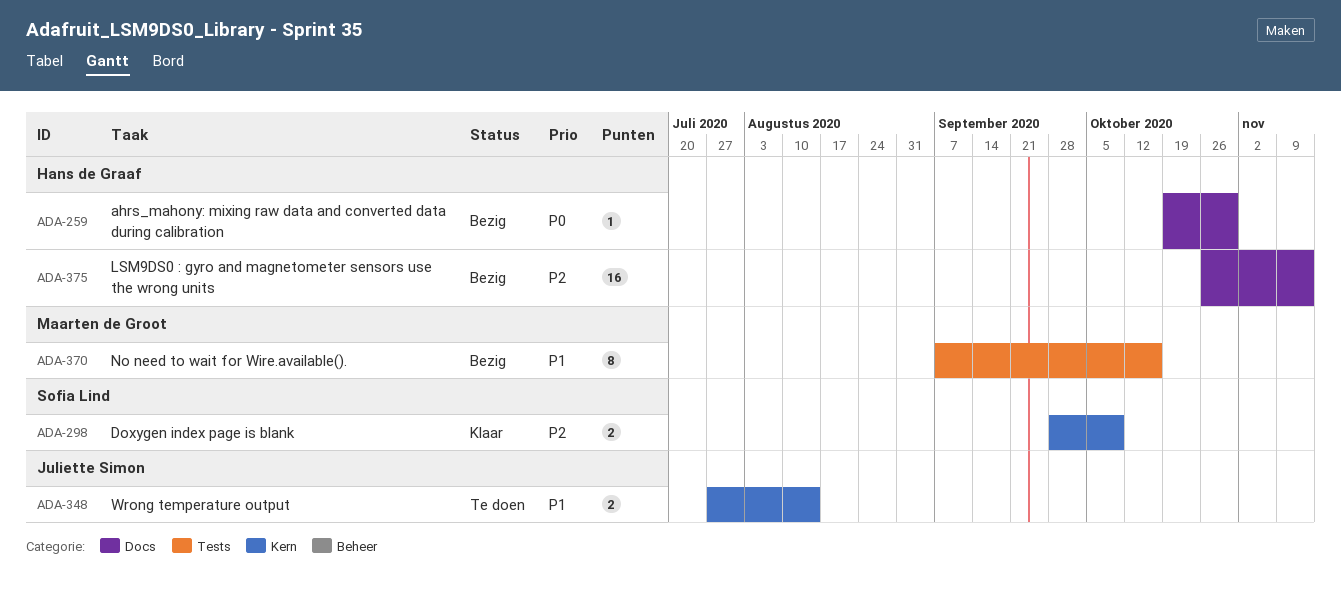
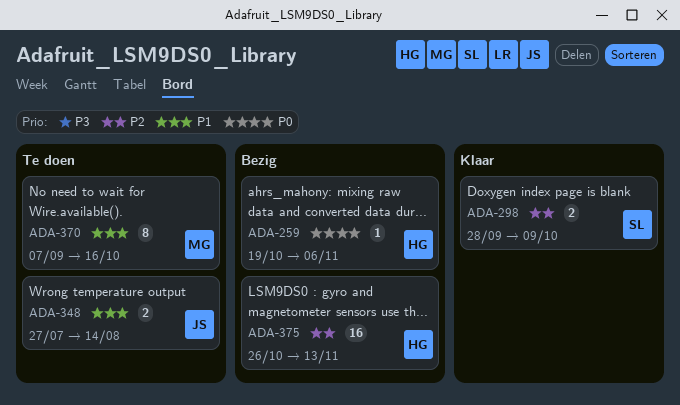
ADA-259, due: Oct 30 -> Nov 6
ADA-370, status: Bezig -> Te doen

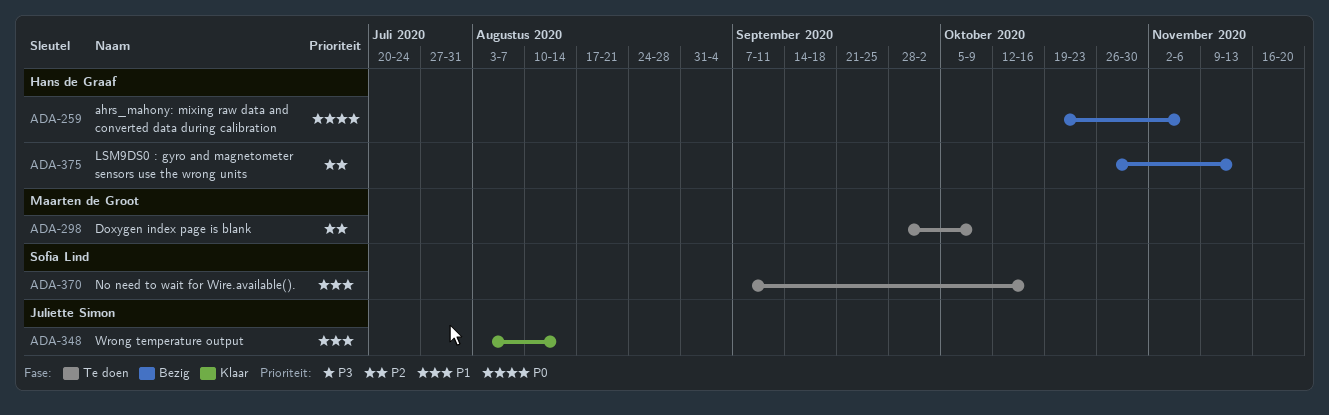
ADA-298, status: Klaar -> Te doen
ADA-298, owner: Sofia Lind -> Maarten de Groot
ADA-348, status: Te doen -> Klaar
ADA-348, start: Jul 27 -> Aug 3
ADA-370, owner: Maarten de Groot -> Sofia Lind

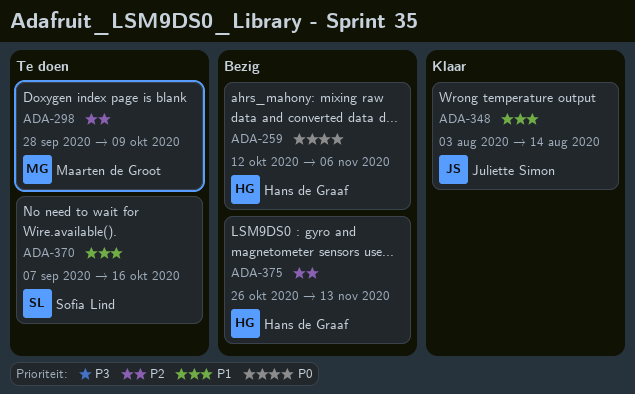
ADA-259, start: Oct 19 -> Oct 12

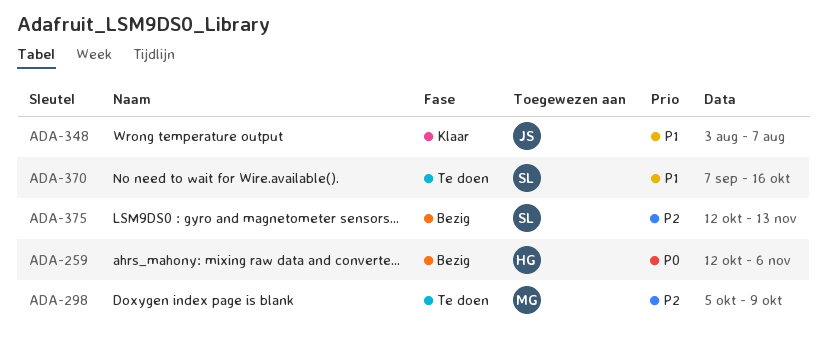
ADA-298, start: Sep 28 -> Oct 5
ADA-348, due: Aug 14 -> Aug 7
ADA-375, owner: Hans de Graaf -> Sofia Lind
ADA-375, start: Oct 26 -> Oct 12

